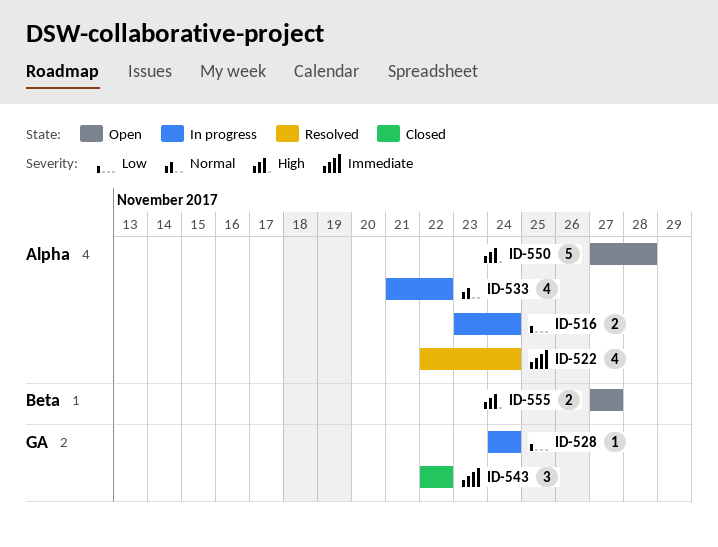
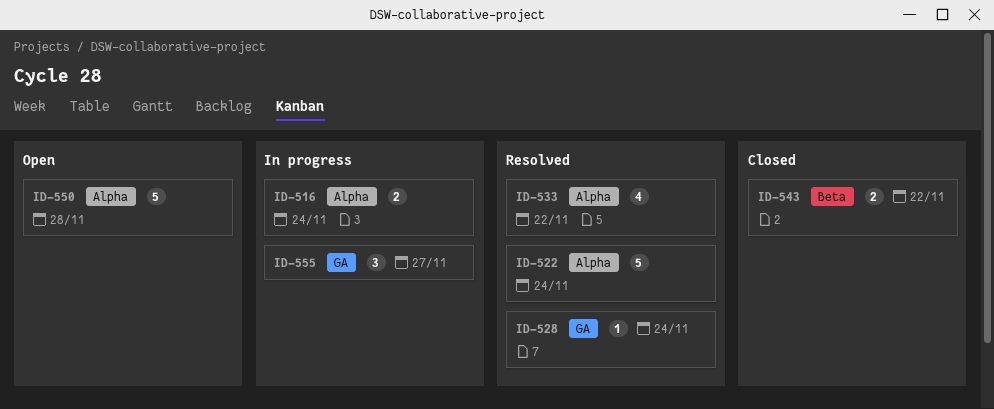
ID-522, estimate: 4 -> 5
ID-528, status: In progress -> Resolved
ID-533, status: In progress -> Resolved
ID-543, label: GA -> Beta
ID-543, estimate: 3 -> 2
ID-555, status: Open -> In progress
ID-555, label: Beta -> GA
ID-555, estimate: 2 -> 3

